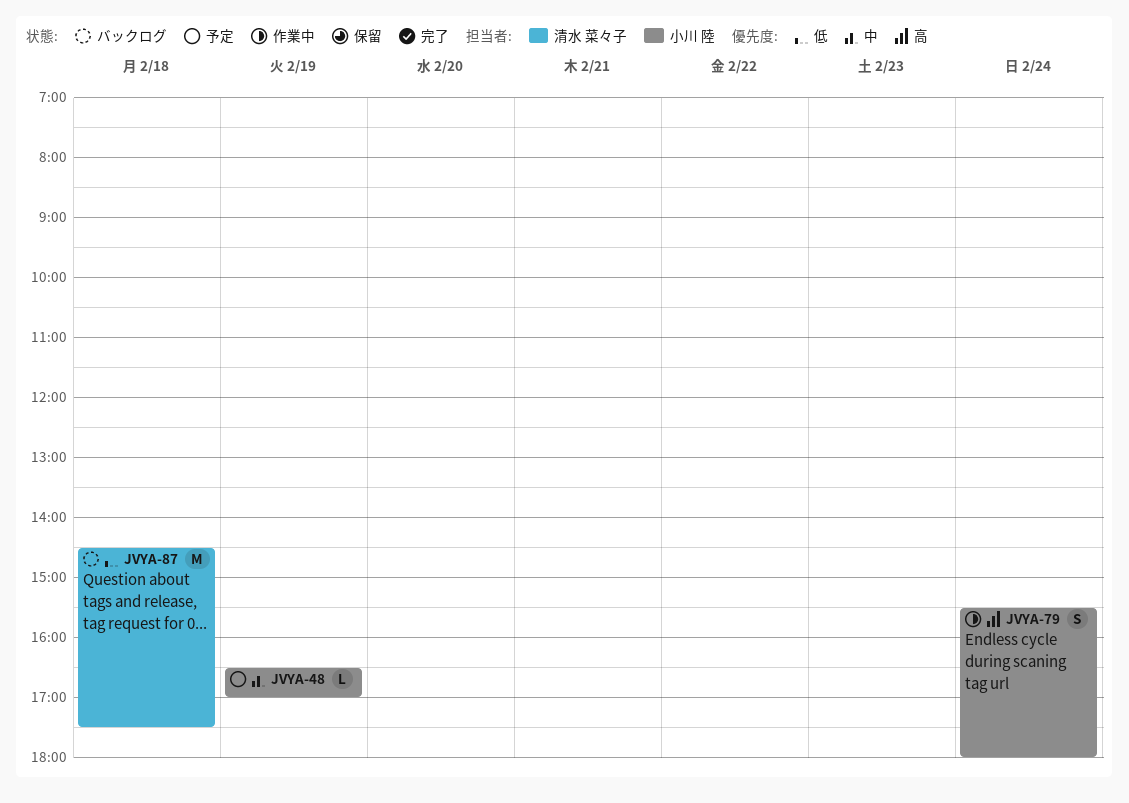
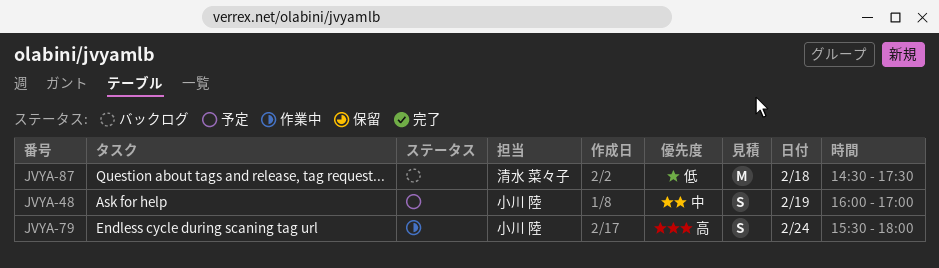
JVYA-48, estimate: L -> S
JVYA-48, begins: 16:30 -> 16:00

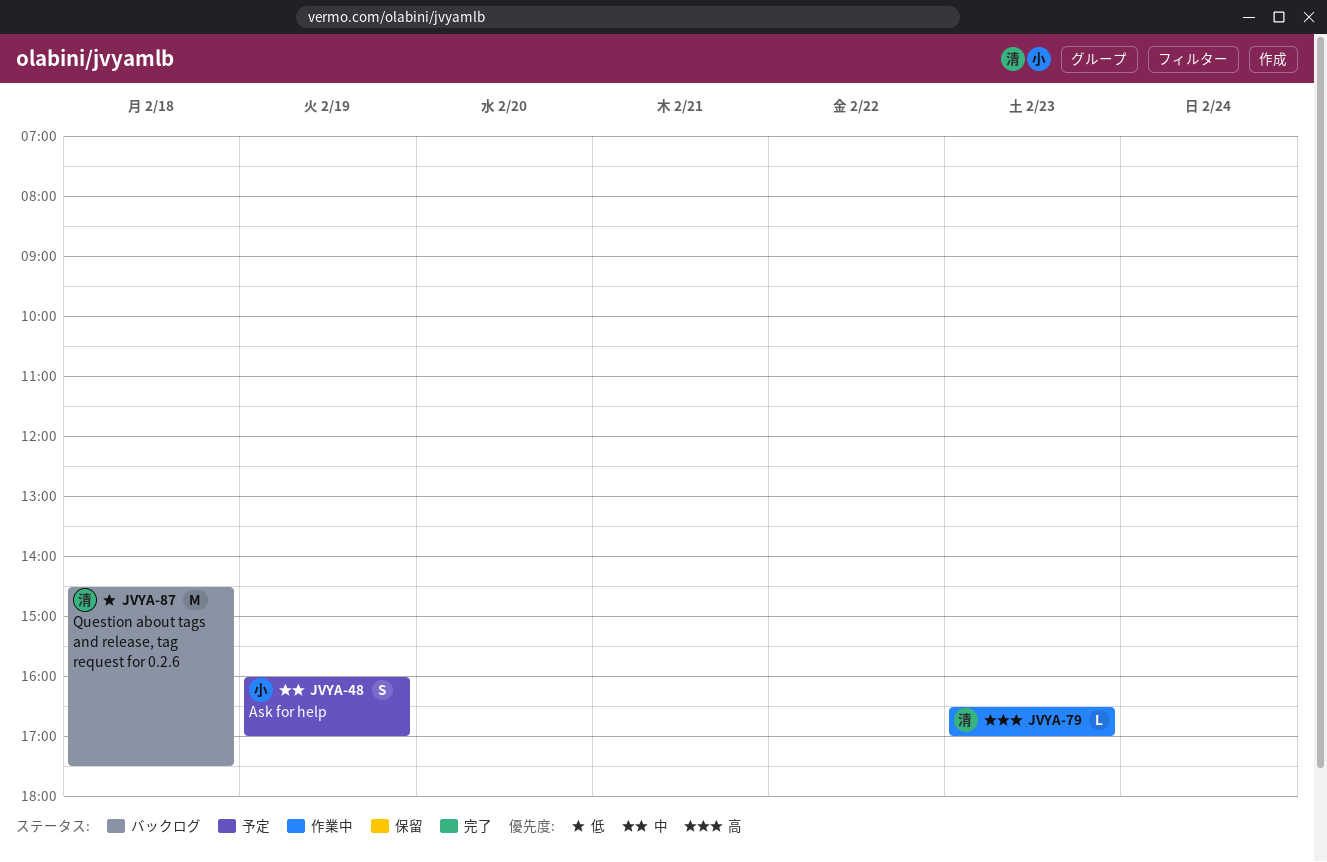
JVYA-79, owner: 小川 陸 -> 清水 菜々子
JVYA-79, estimate: S -> L
JVYA-79, day: Feb 24 -> Feb 23
JVYA-79, begins: 15:30 -> 16:30
JVYA-79, ends: 18:00 -> 17:00

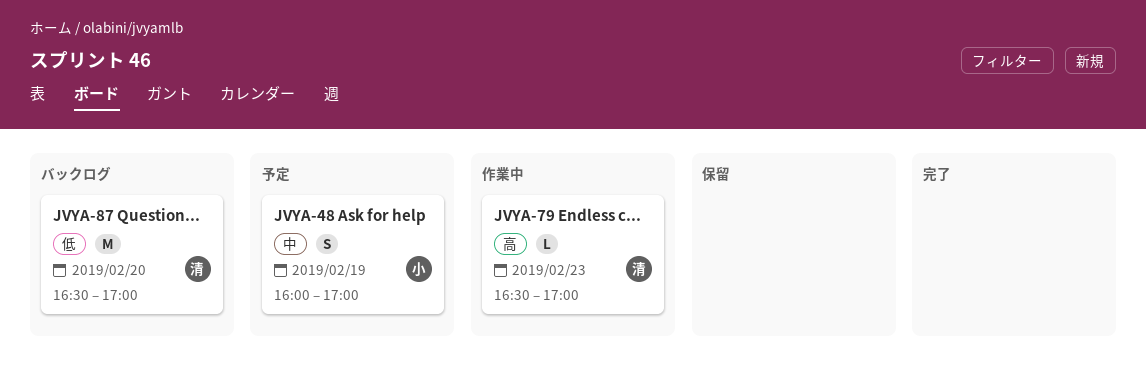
JVYA-87, day: Feb 18 -> Feb 20
JVYA-87, begins: 14:30 -> 16:30
JVYA-87, ends: 17:30 -> 17:00

